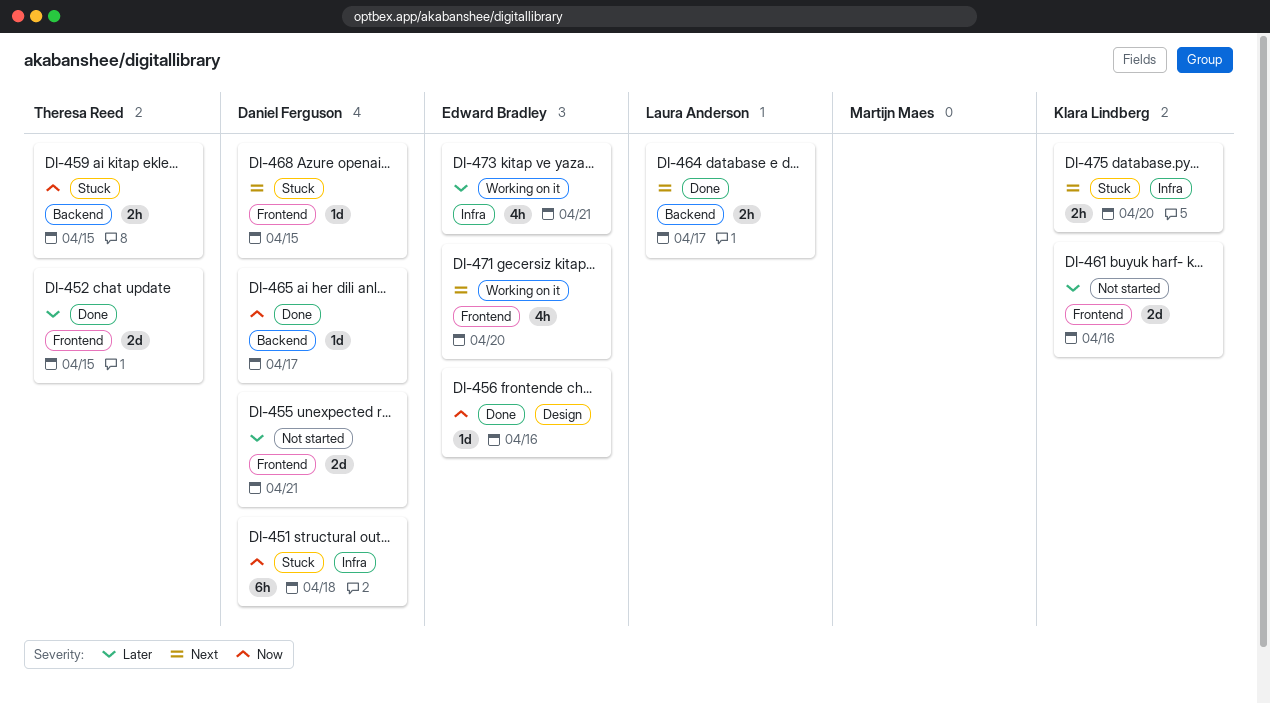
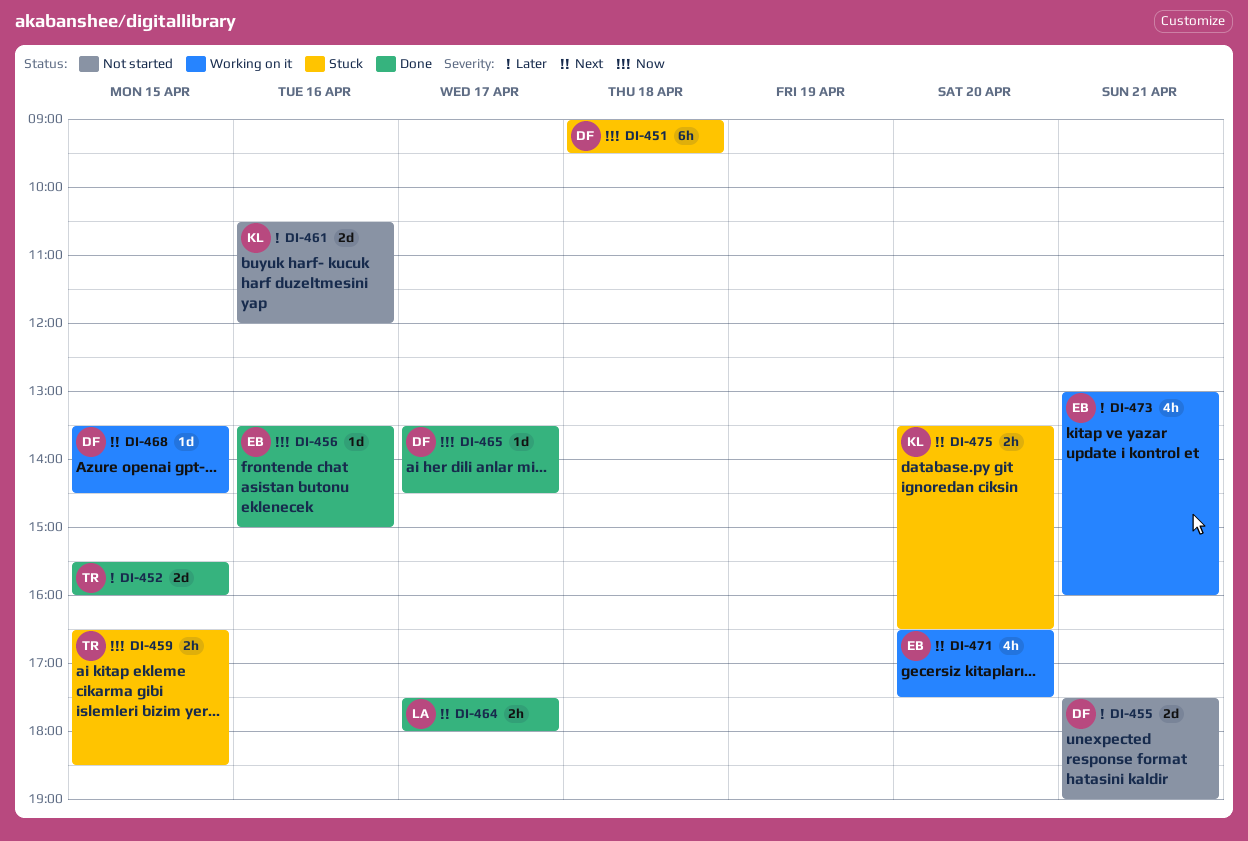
DI-468, status: Stuck -> Working on it

